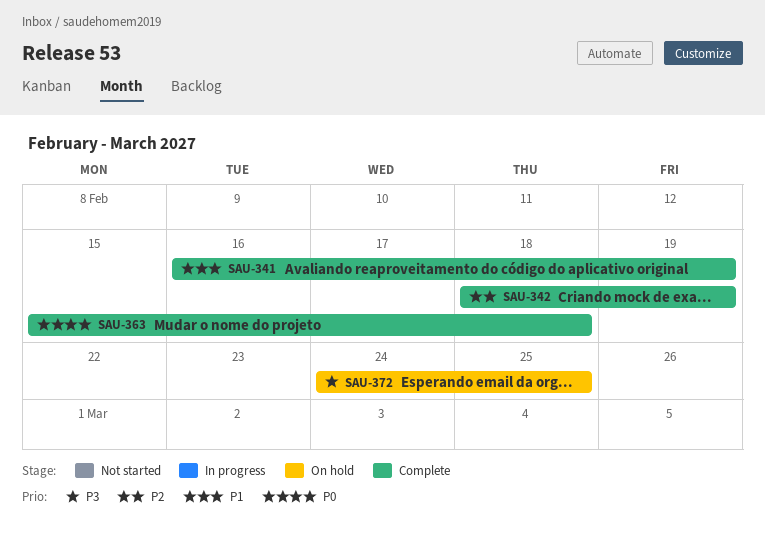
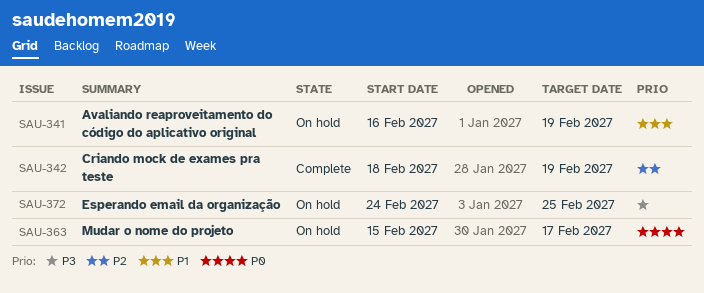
SAU-341, status: Complete -> On hold
SAU-363, status: Complete -> On hold
SAU-363, due: Feb 18 -> Feb 17

